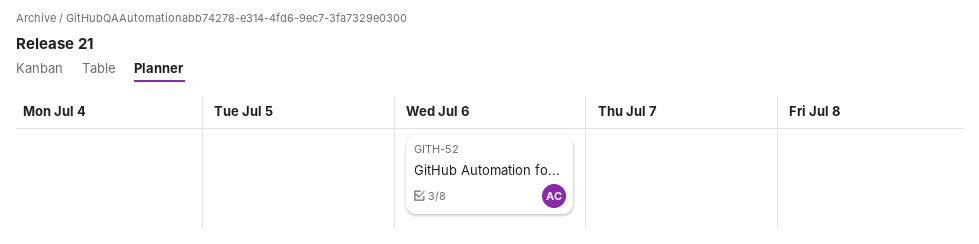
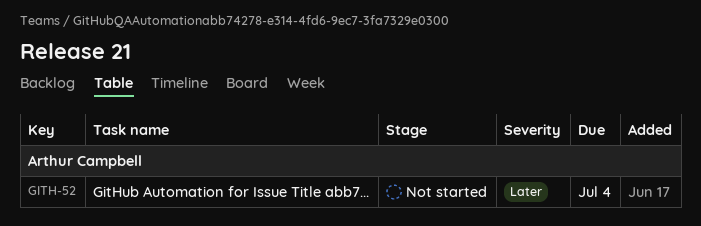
GITH-52, due: Jul 6 -> Jul 4

